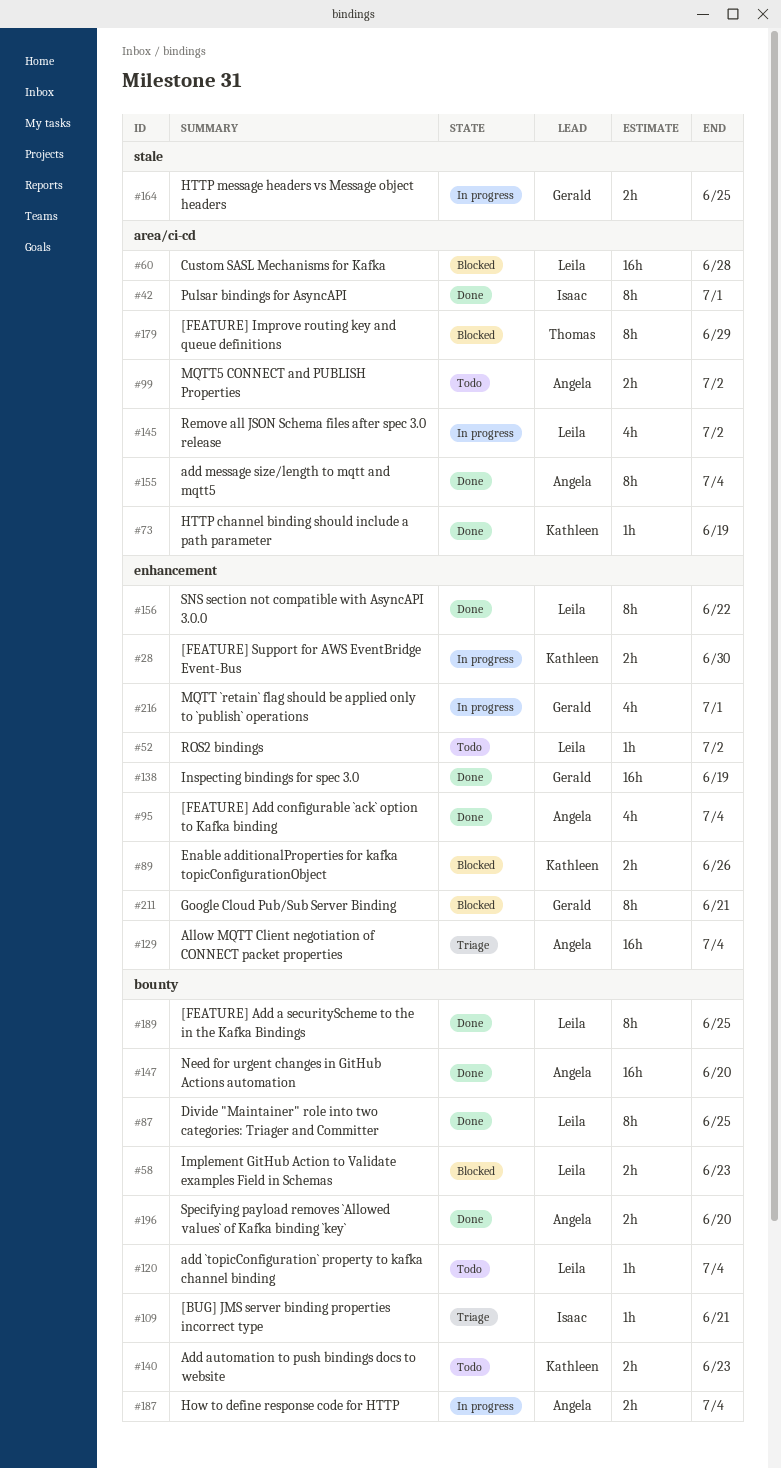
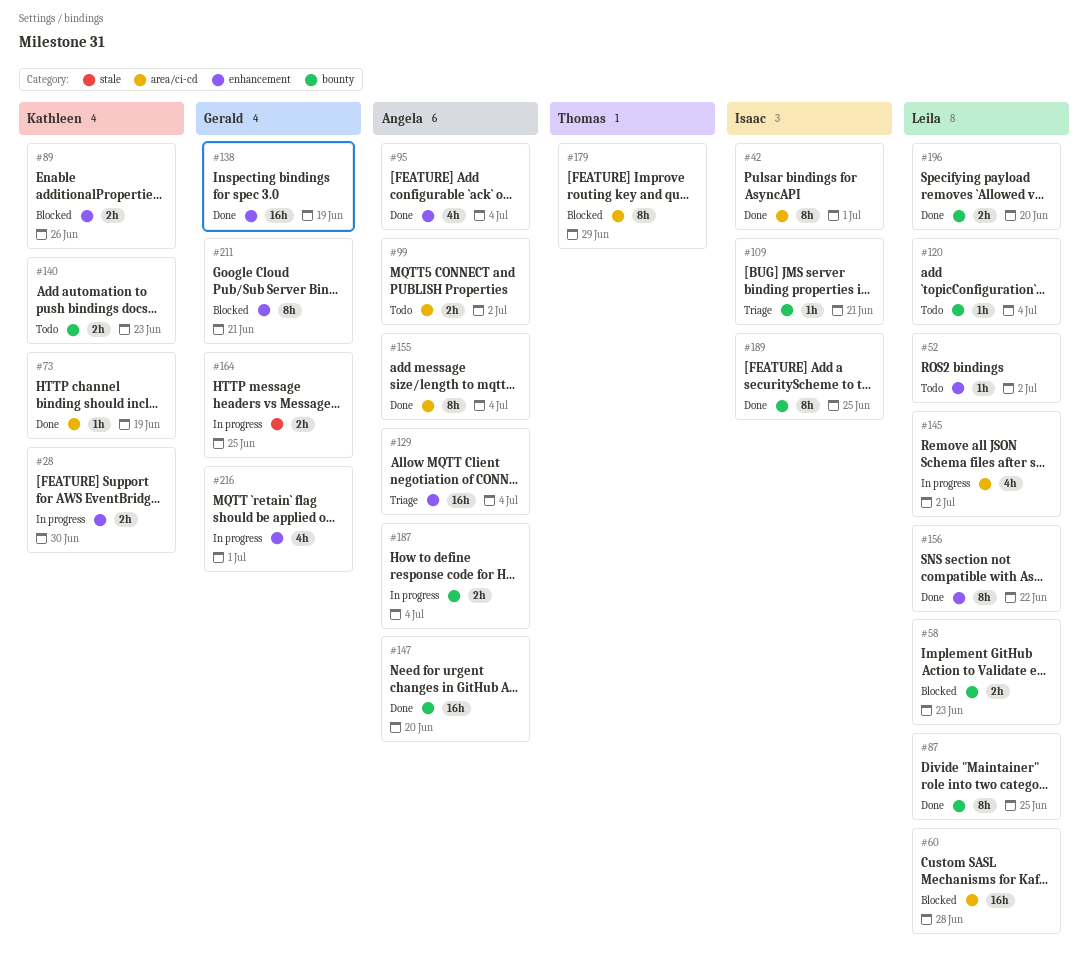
#189, owner: Leila -> Isaac
#196, owner: Angela -> Leila

